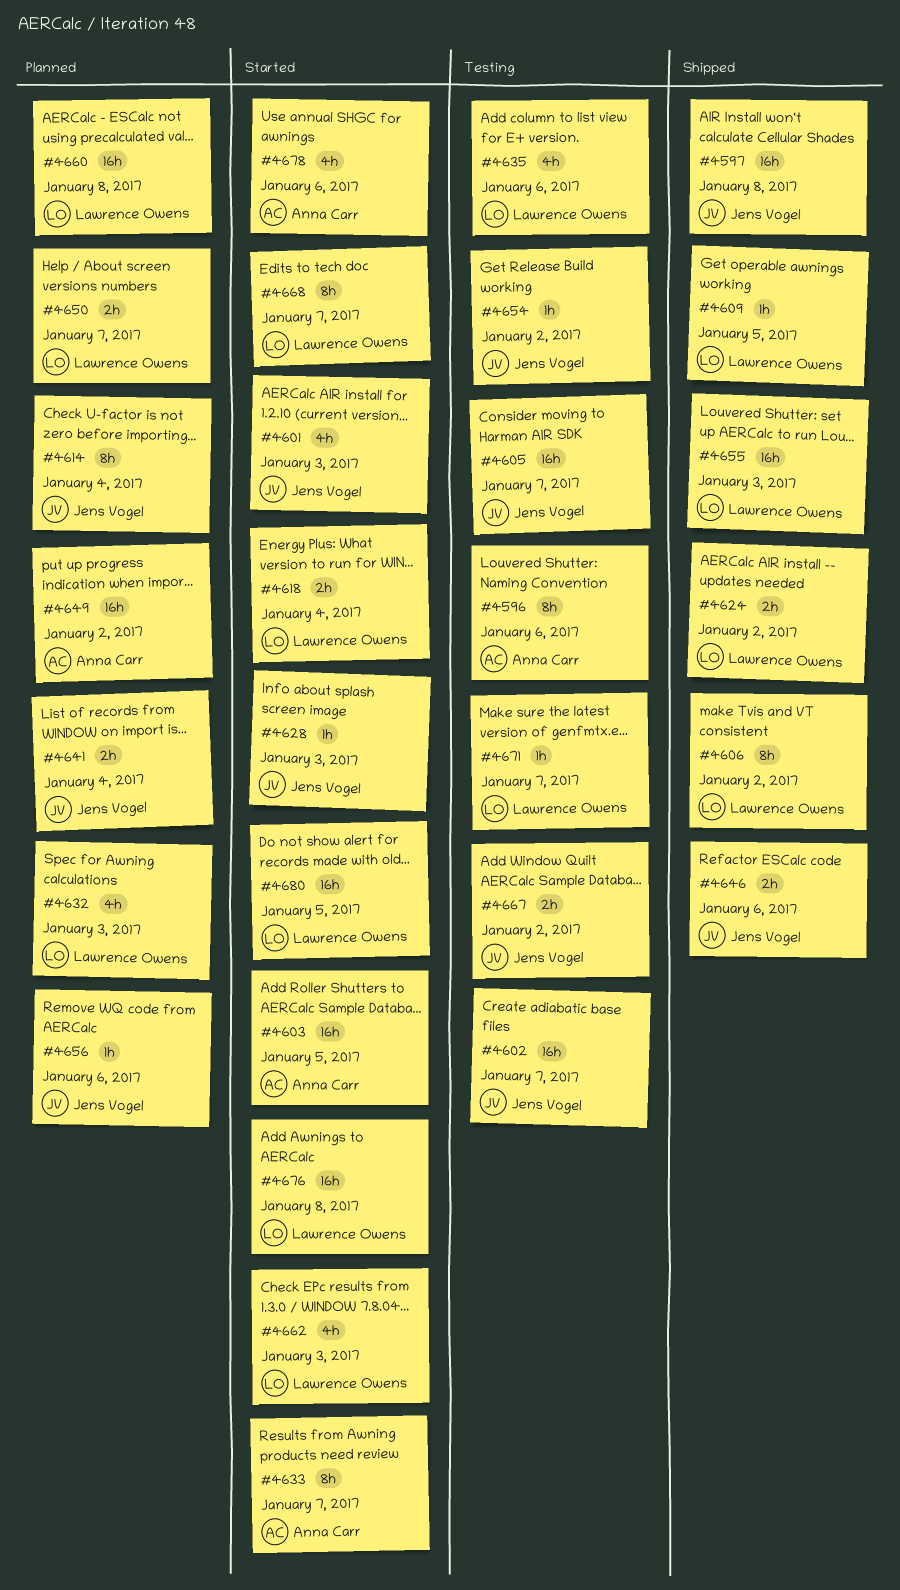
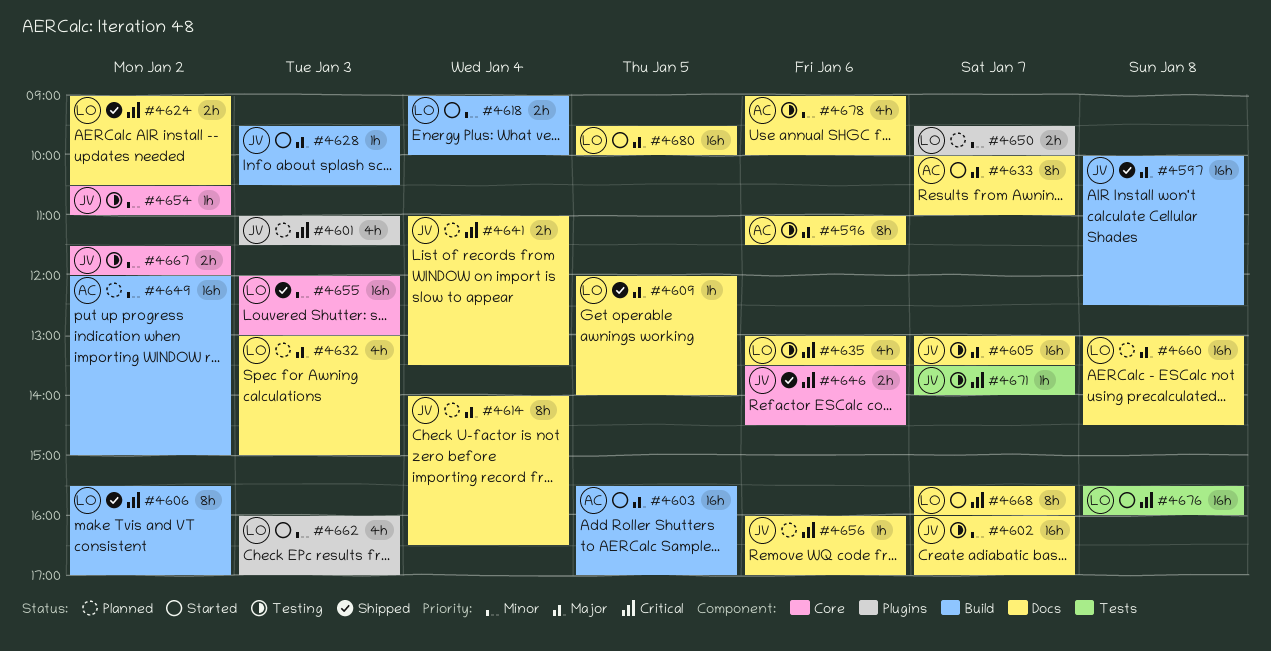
#4601, status: Started -> Planned
#4671, owner: Lawrence Owens -> Jens Vogel
#4678, status: Started -> Testing

